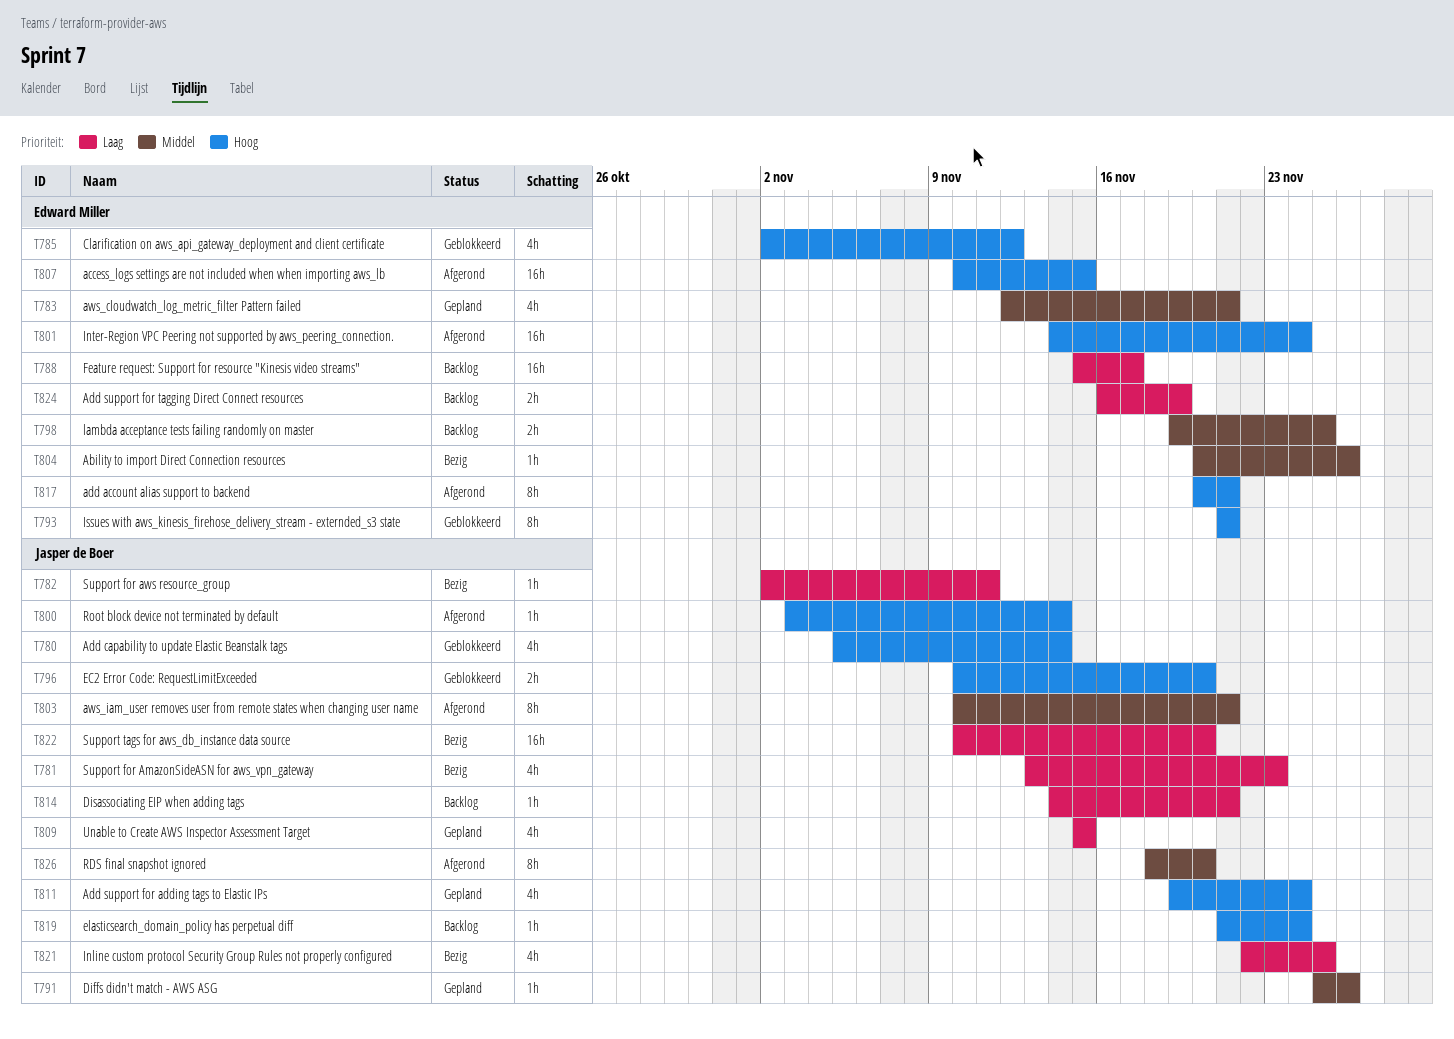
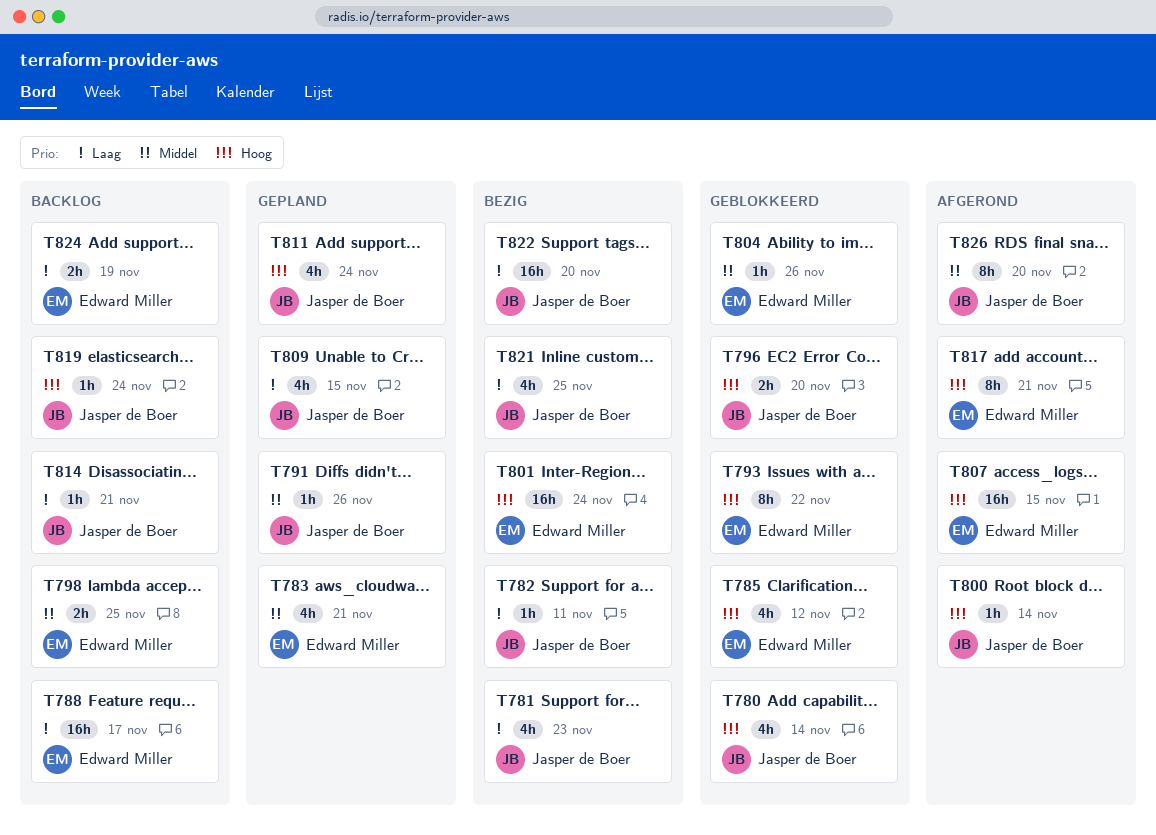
T793, due: Nov 21 -> Nov 22
T801, status: Afgerond -> Bezig
T803: present -> none
T804, status: Bezig -> Geblokkeerd

